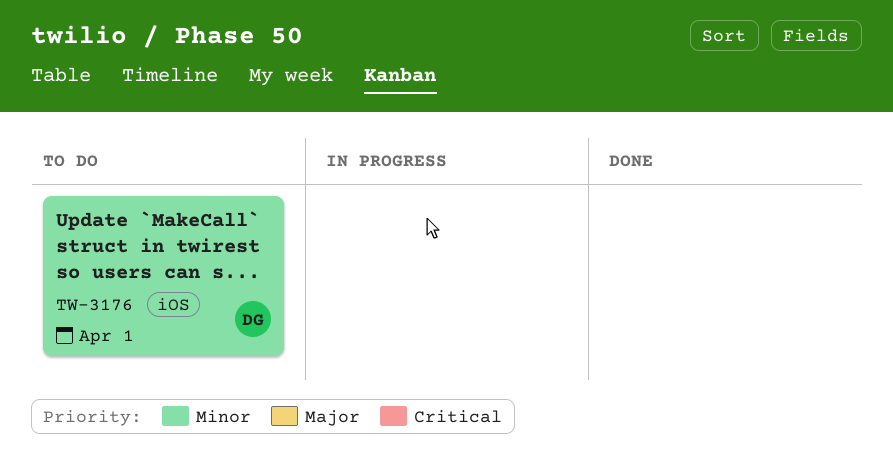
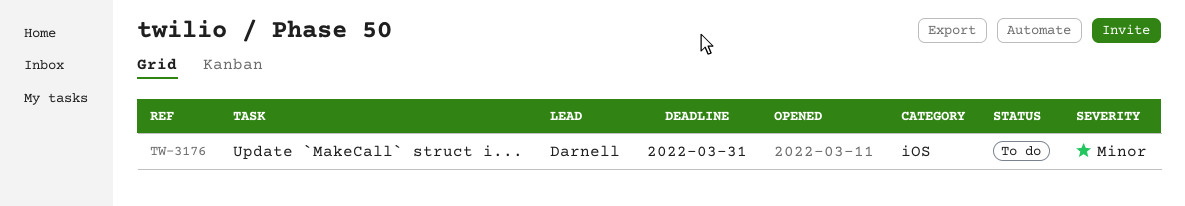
TW-3176, due: Apr 1 -> Mar 31

